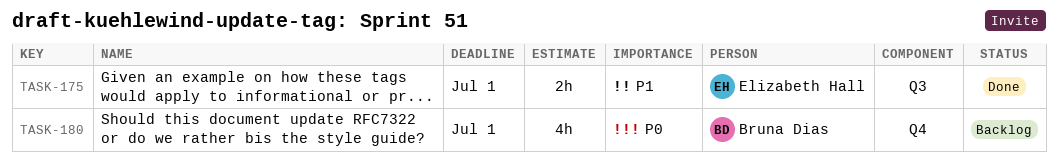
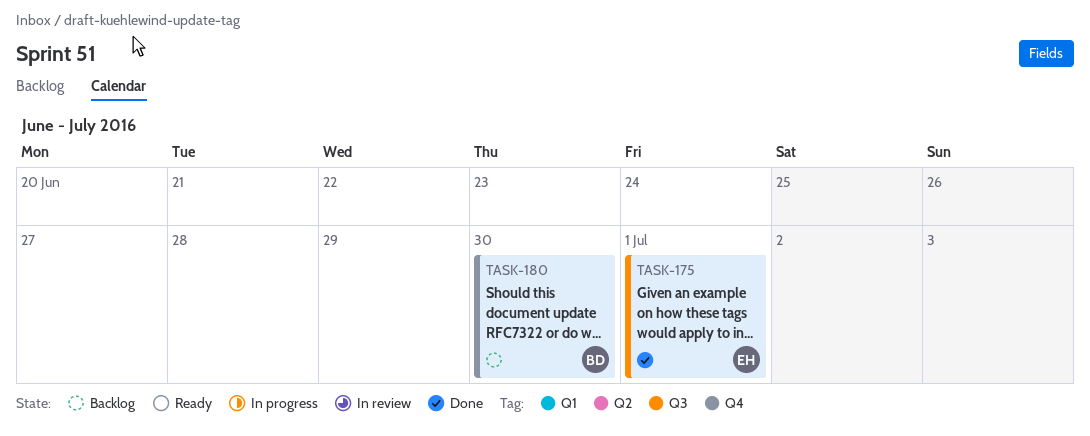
TASK-180, due: Jul 1 -> Jun 30

